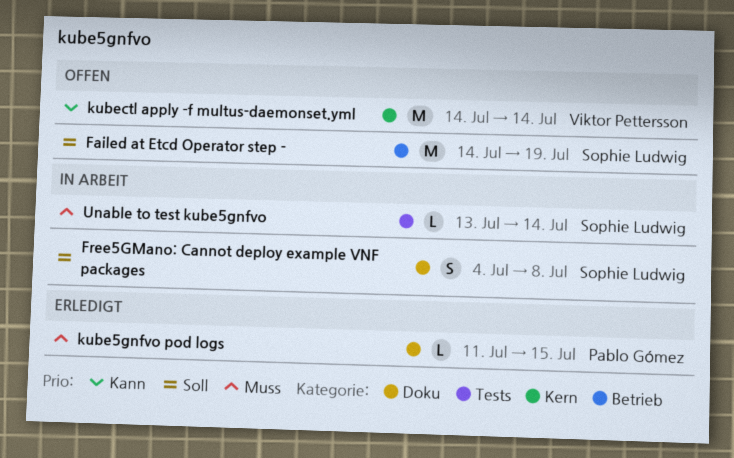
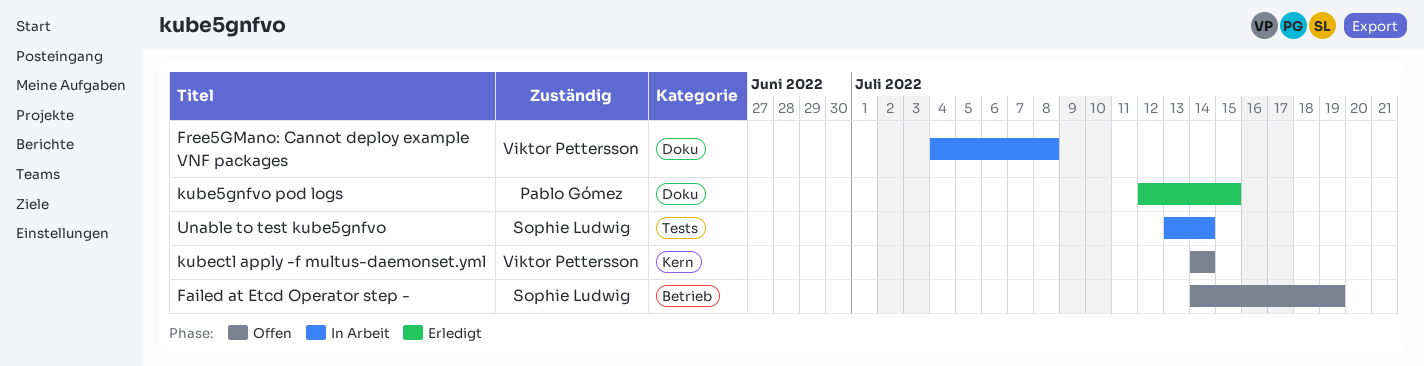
Free5GMano: Cannot deploy example VNF packages, owner: Sophie Ludwig -> Viktor Pettersson
kube5gnfvo pod logs, start: Jul 11 -> Jul 12

